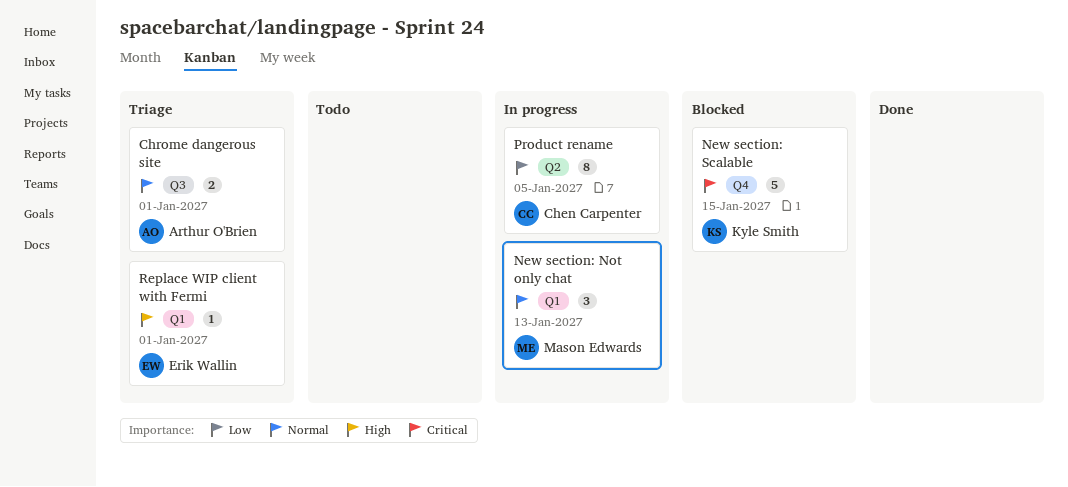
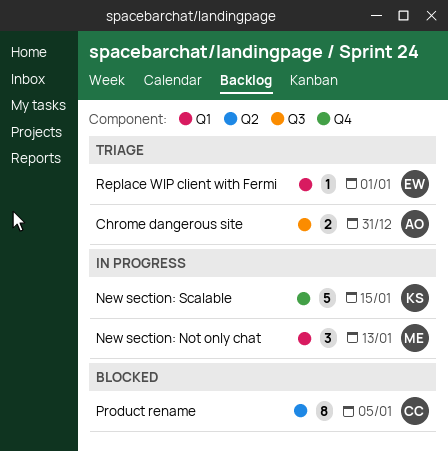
Chrome dangerous site, due: Jan 1 -> Dec 31
New section: Scalable, status: Blocked -> In progress
Product rename, status: In progress -> Blocked

